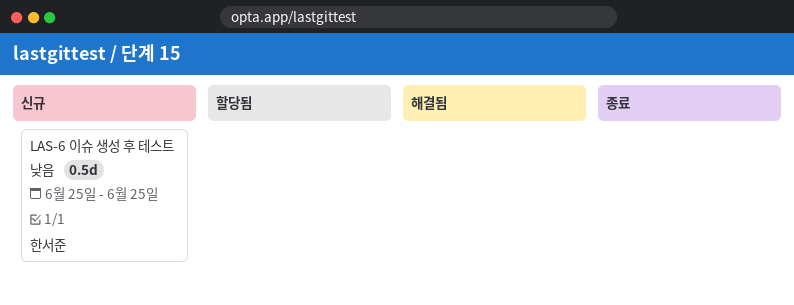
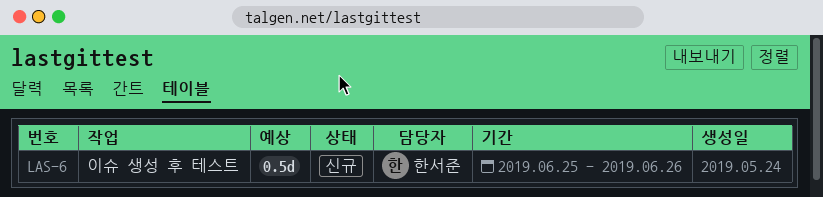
LAS-6, due: Jun 25 -> Jun 26

